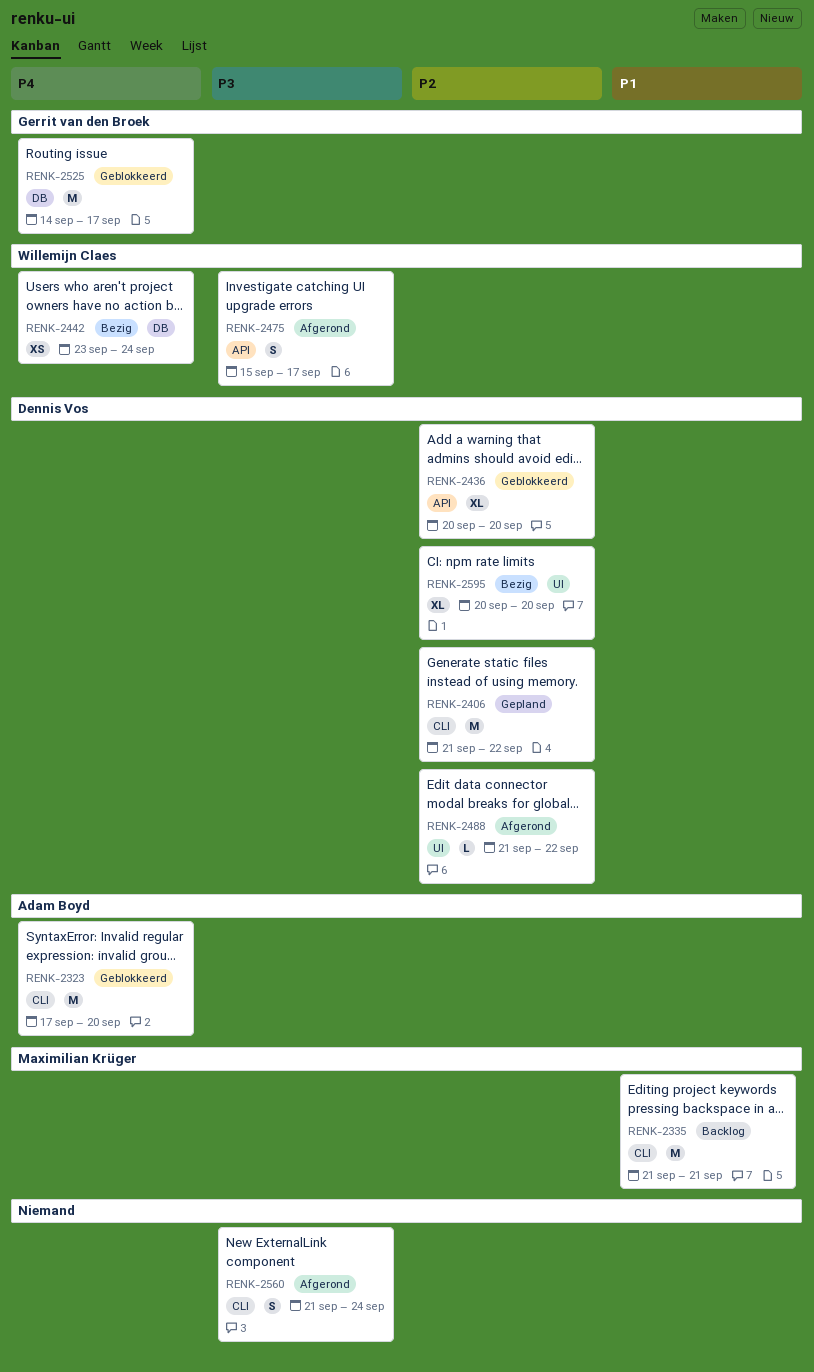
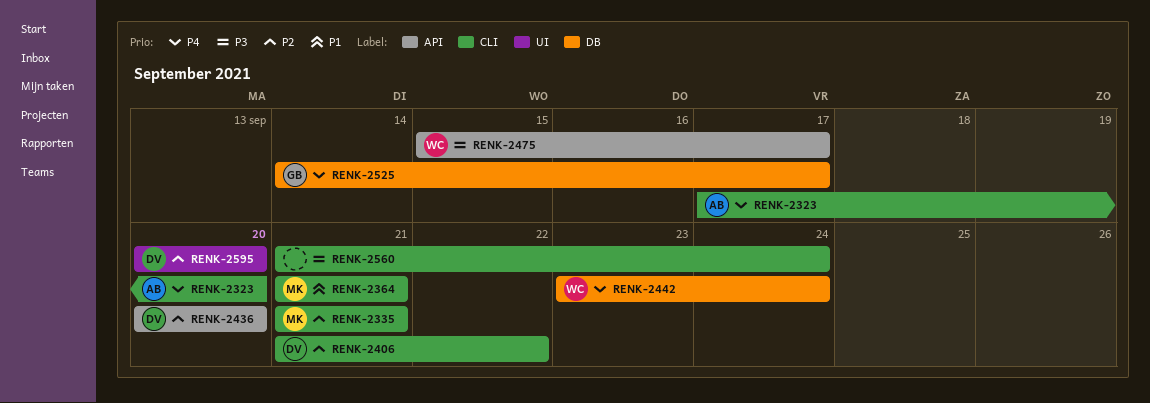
RENK-2335, priority: P1 -> P2
RENK-2364: none -> present
RENK-2488: present -> none

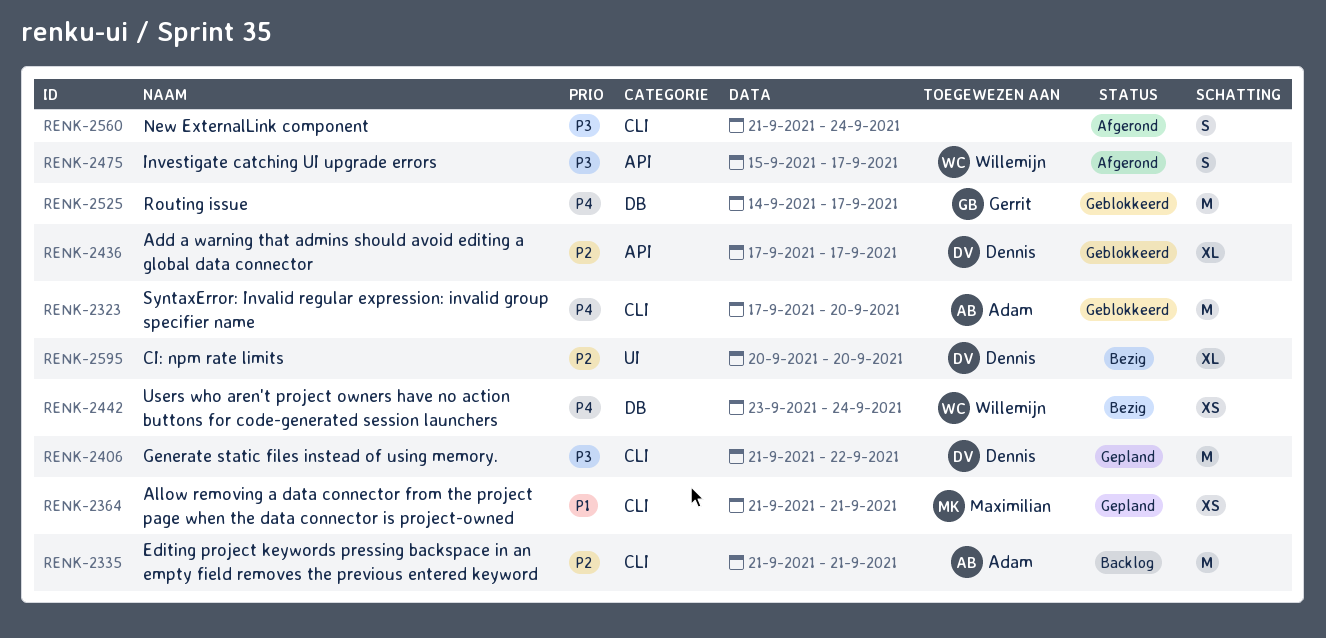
RENK-2335, owner: Maximilian -> Adam
RENK-2406, priority: P2 -> P3
RENK-2436, start: Sep 20 -> Sep 17
RENK-2436, due: Sep 20 -> Sep 17

